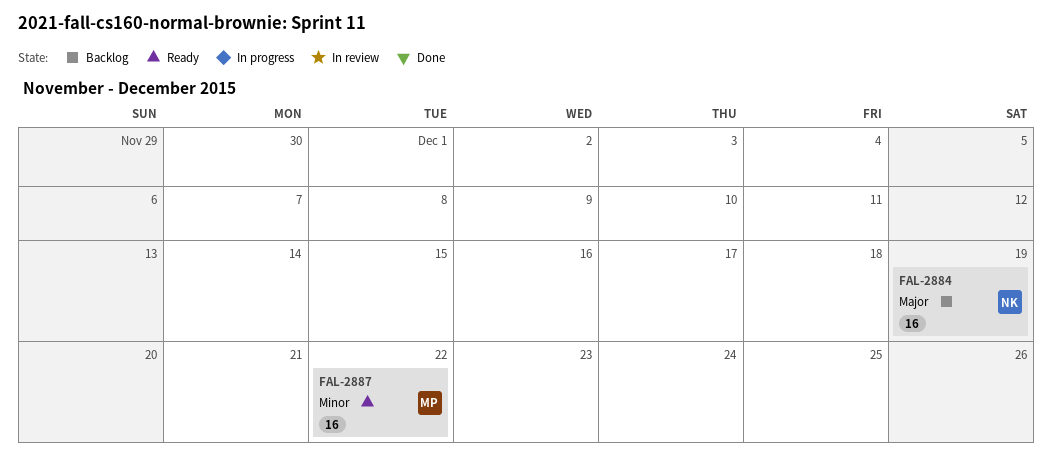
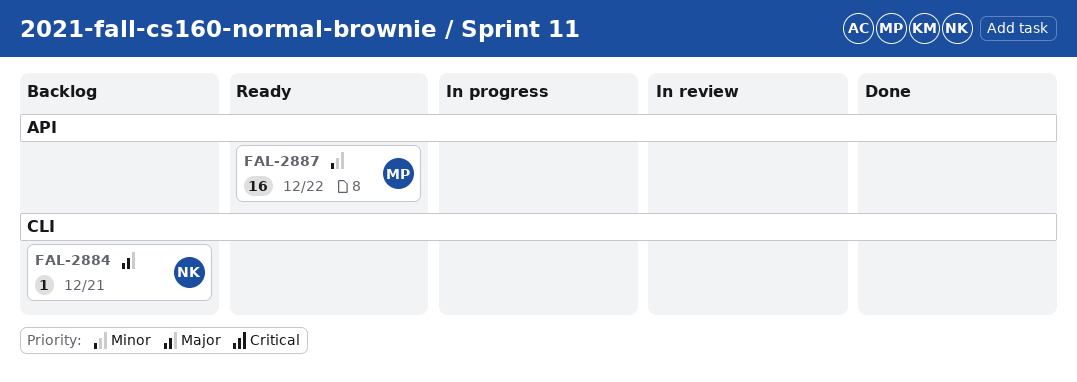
FAL-2884, estimate: 16 -> 1
FAL-2884, due: Dec 19 -> Dec 21

